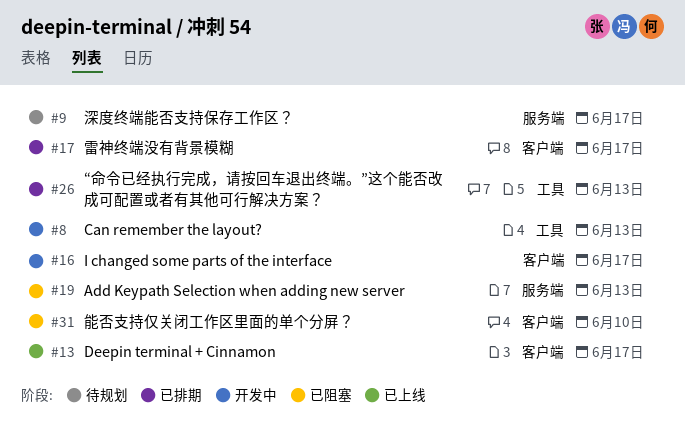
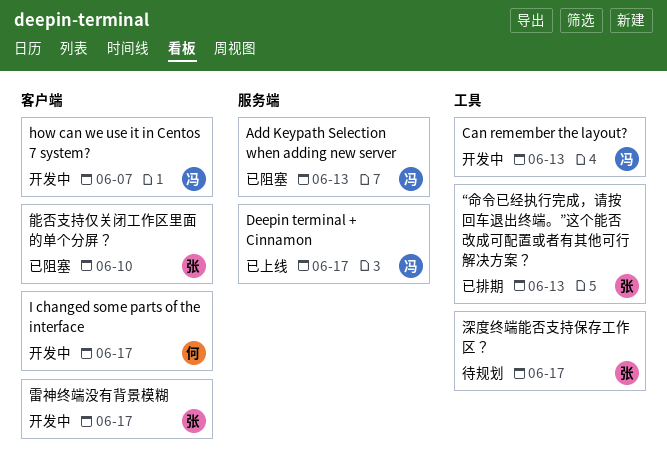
Deepin terminal + Cinnamon, label: 客户端 -> 服务端
how can we use it in Centos 7 system?: none -> present
深度终端能否支持保存工作区？, label: 服务端 -> 工具
雷神终端没有背景模糊, status: 已排期 -> 开发中

